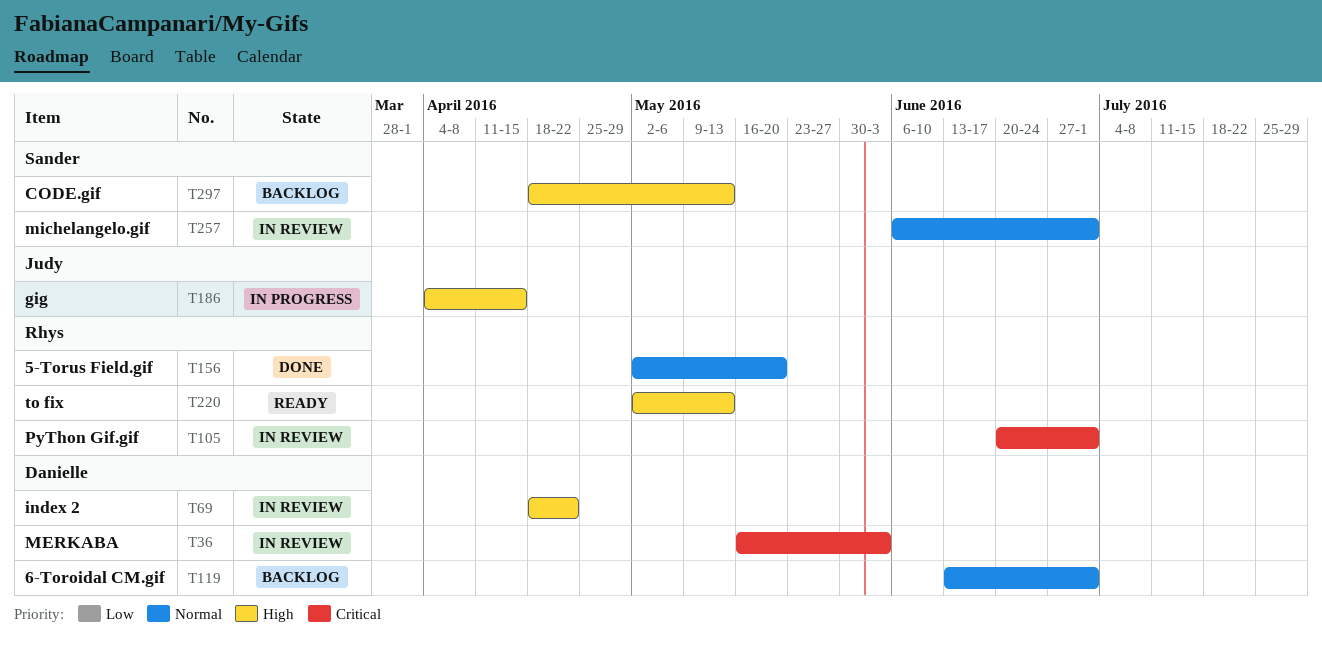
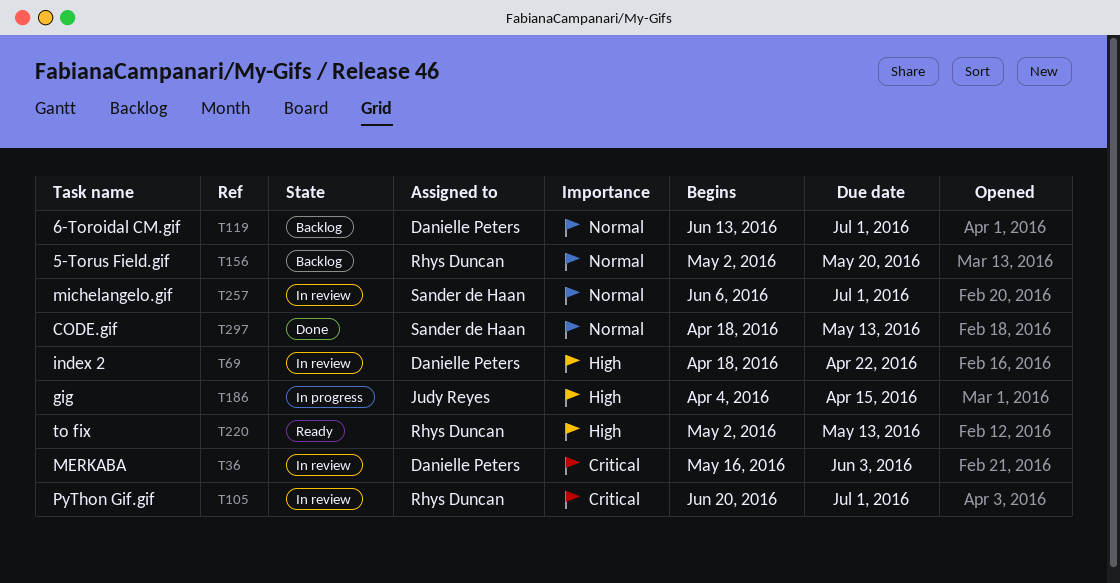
T156, status: Done -> Backlog
T297, status: Backlog -> Done
T297, priority: High -> Normal

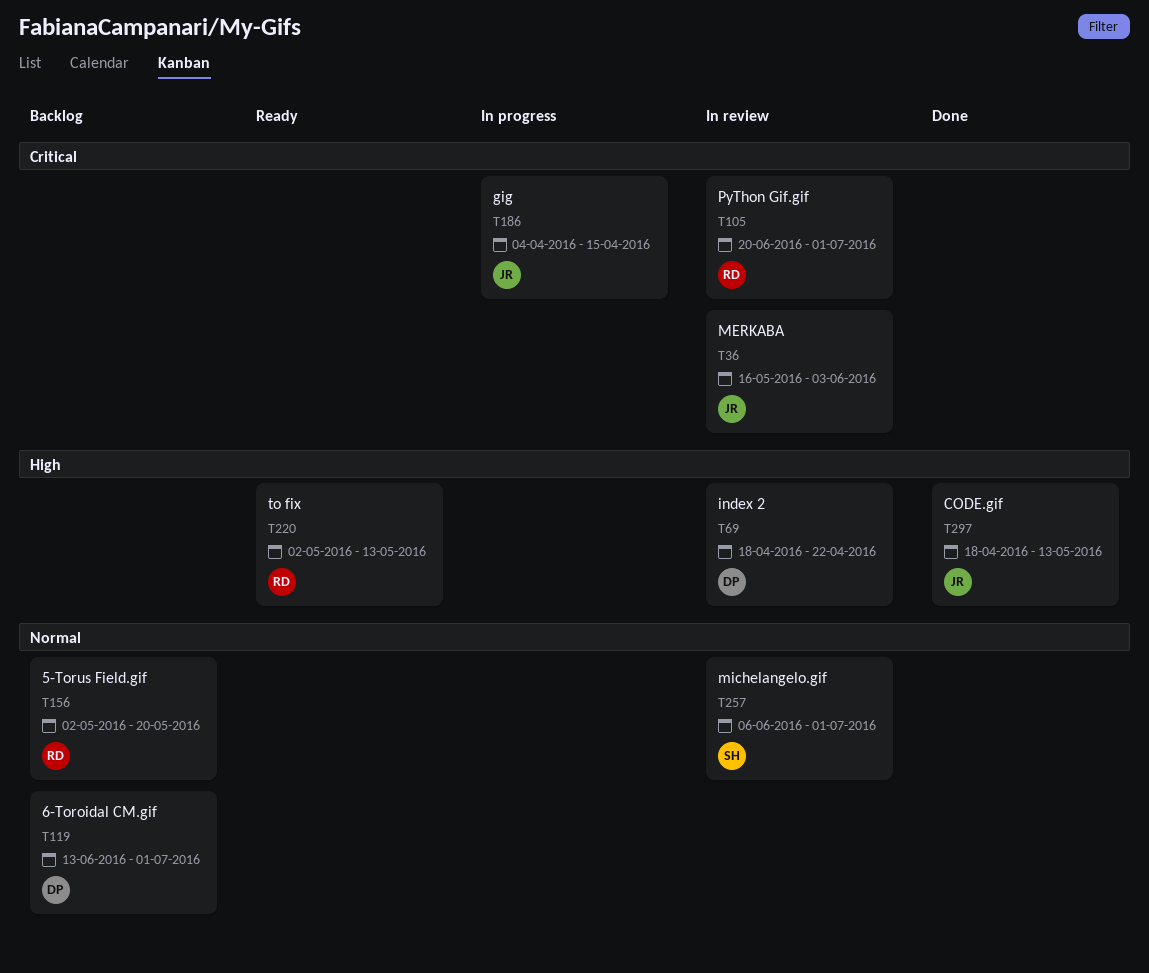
T36, owner: Danielle Peters -> Judy Reyes
T186, priority: High -> Critical
T297, owner: Sander de Haan -> Judy Reyes
T297, priority: Normal -> High

